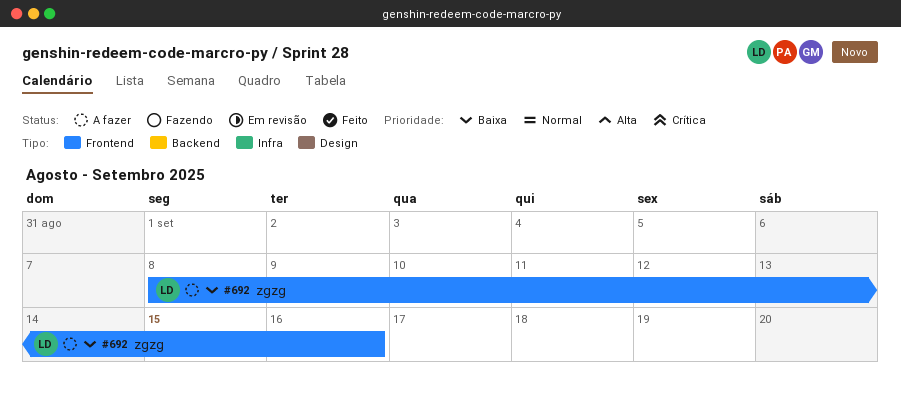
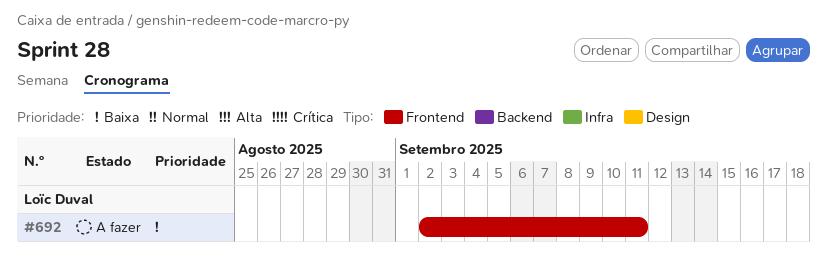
#692, start: Sep 8 -> Sep 2
#692, due: Sep 16 -> Sep 11

